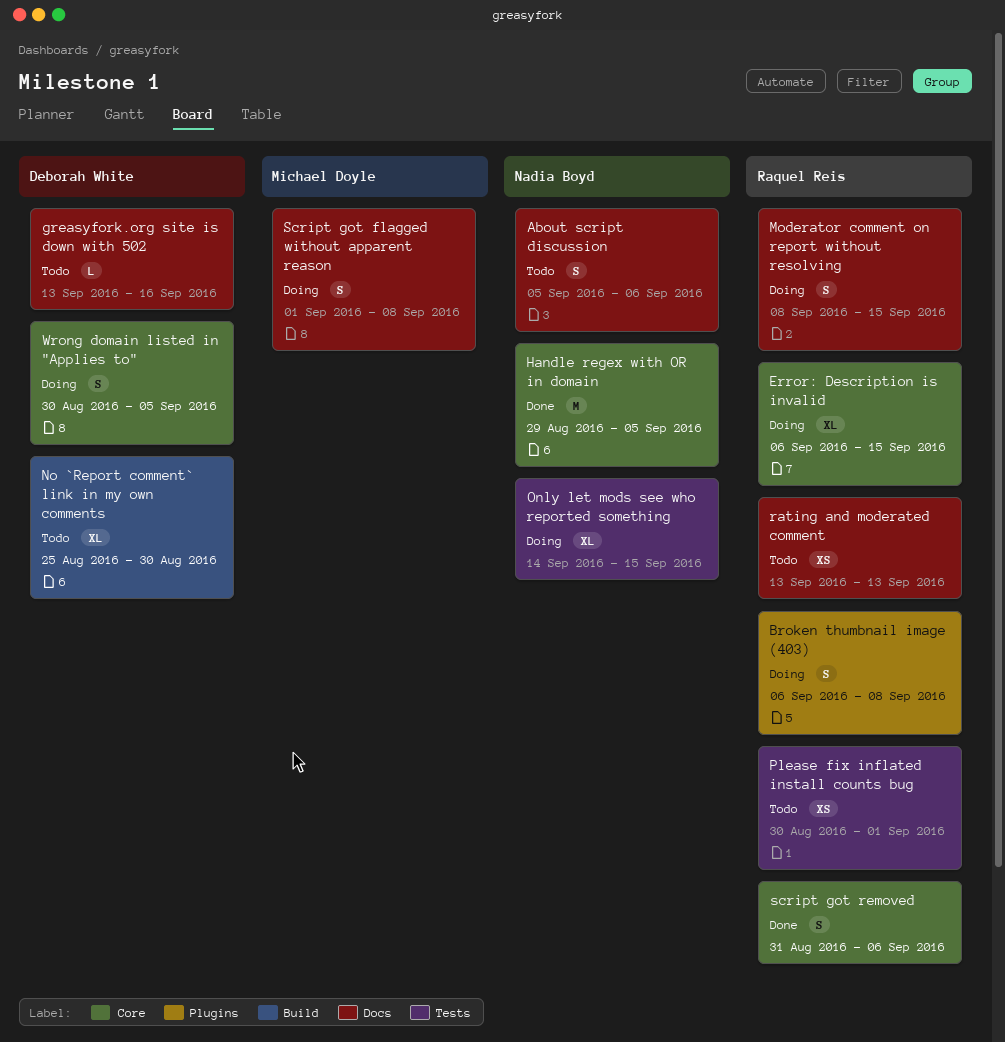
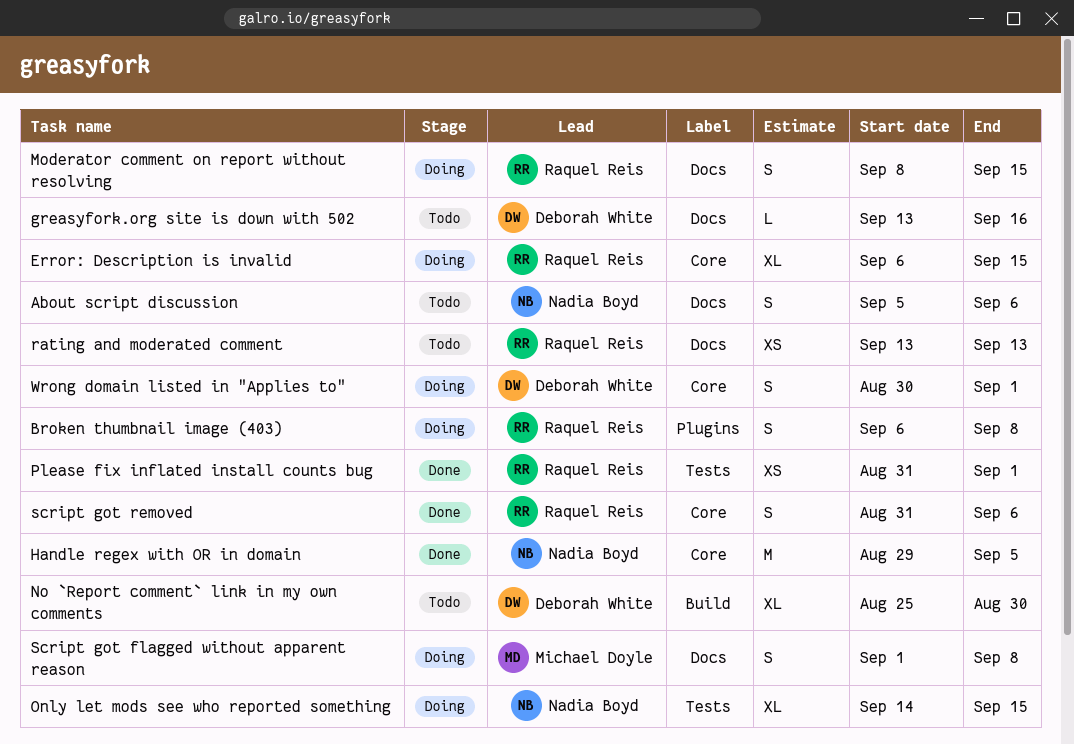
Please fix inflated install counts bug, status: Todo -> Done
Please fix inflated install counts bug, start: Aug 30 -> Aug 31
Wrong domain listed in "Applies to", due: Sep 5 -> Sep 1

